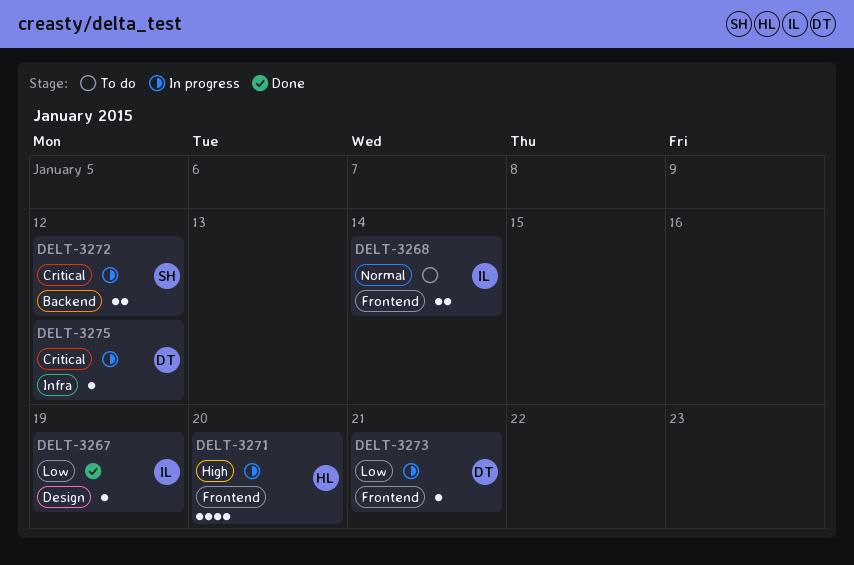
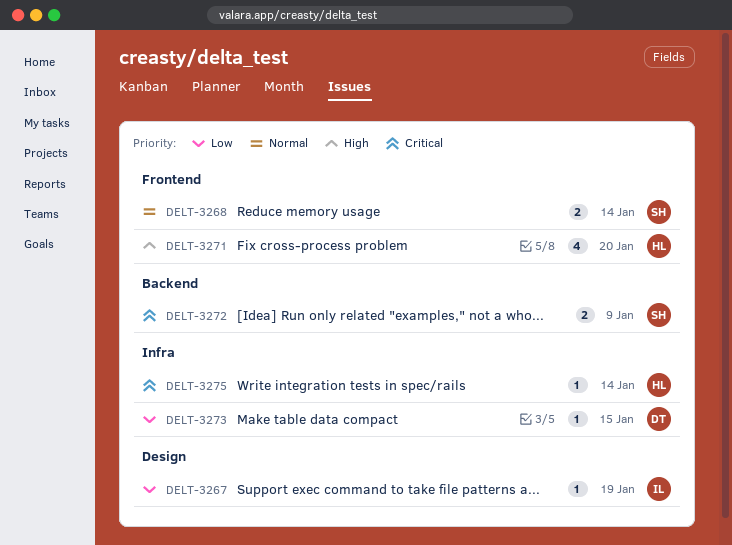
DELT-3268, owner: IL -> SH
DELT-3272, due: Jan 12 -> Jan 9
DELT-3273, label: Frontend -> Infra
DELT-3273, due: Jan 21 -> Jan 15
DELT-3275, owner: DT -> HL
DELT-3275, due: Jan 12 -> Jan 14

